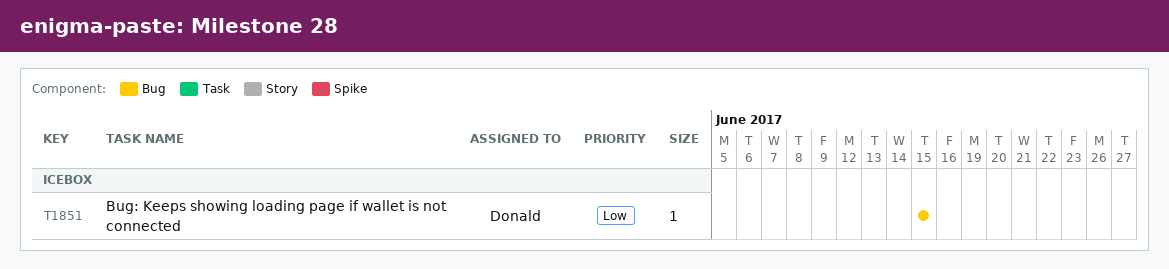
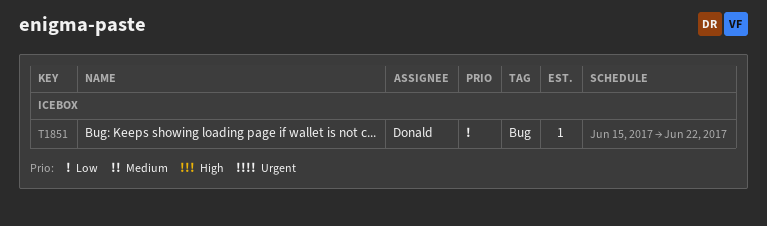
T1851, due: Jun 15 -> Jun 22

